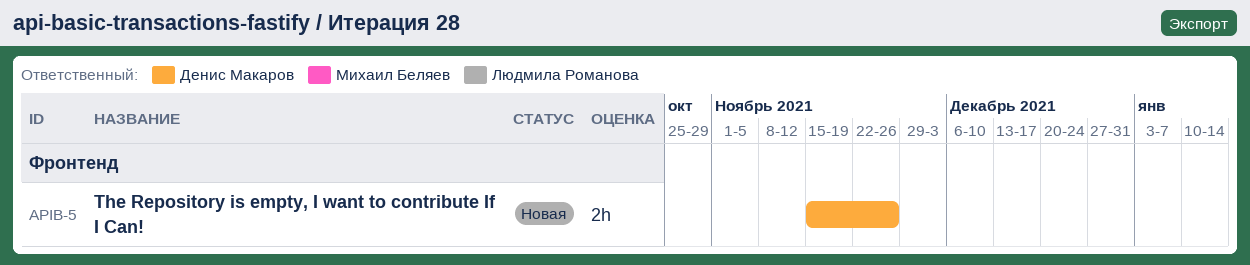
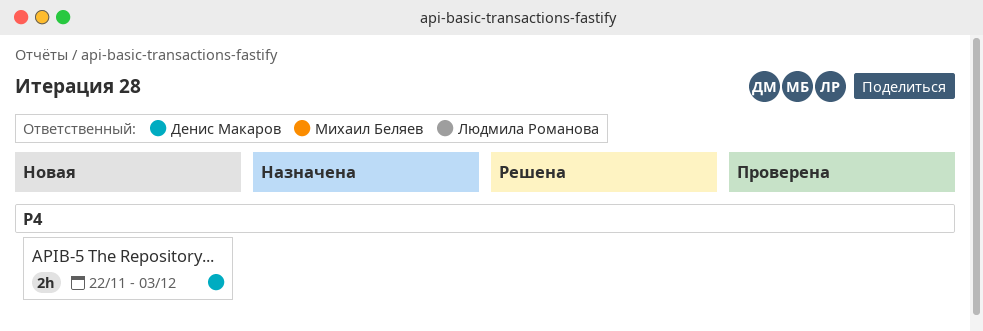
APIB-5, start: Nov 15 -> Nov 22
APIB-5, due: Nov 26 -> Dec 3

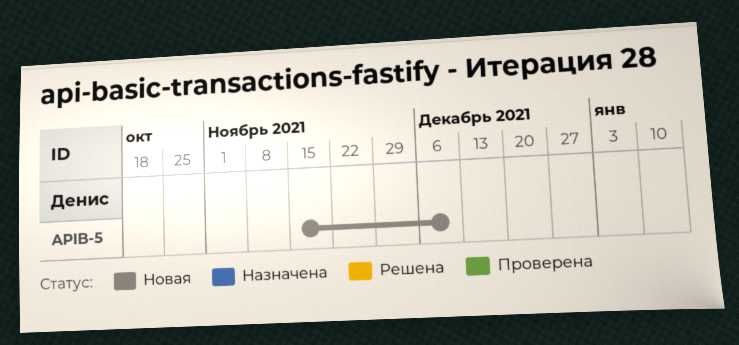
APIB-5, start: Nov 22 -> Nov 15
APIB-5, due: Dec 3 -> Dec 10

